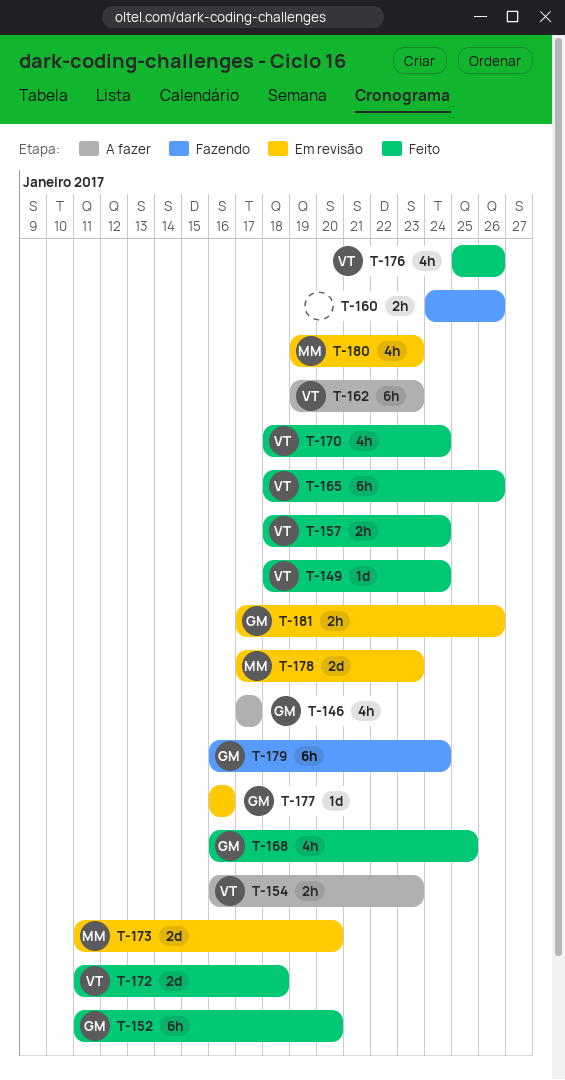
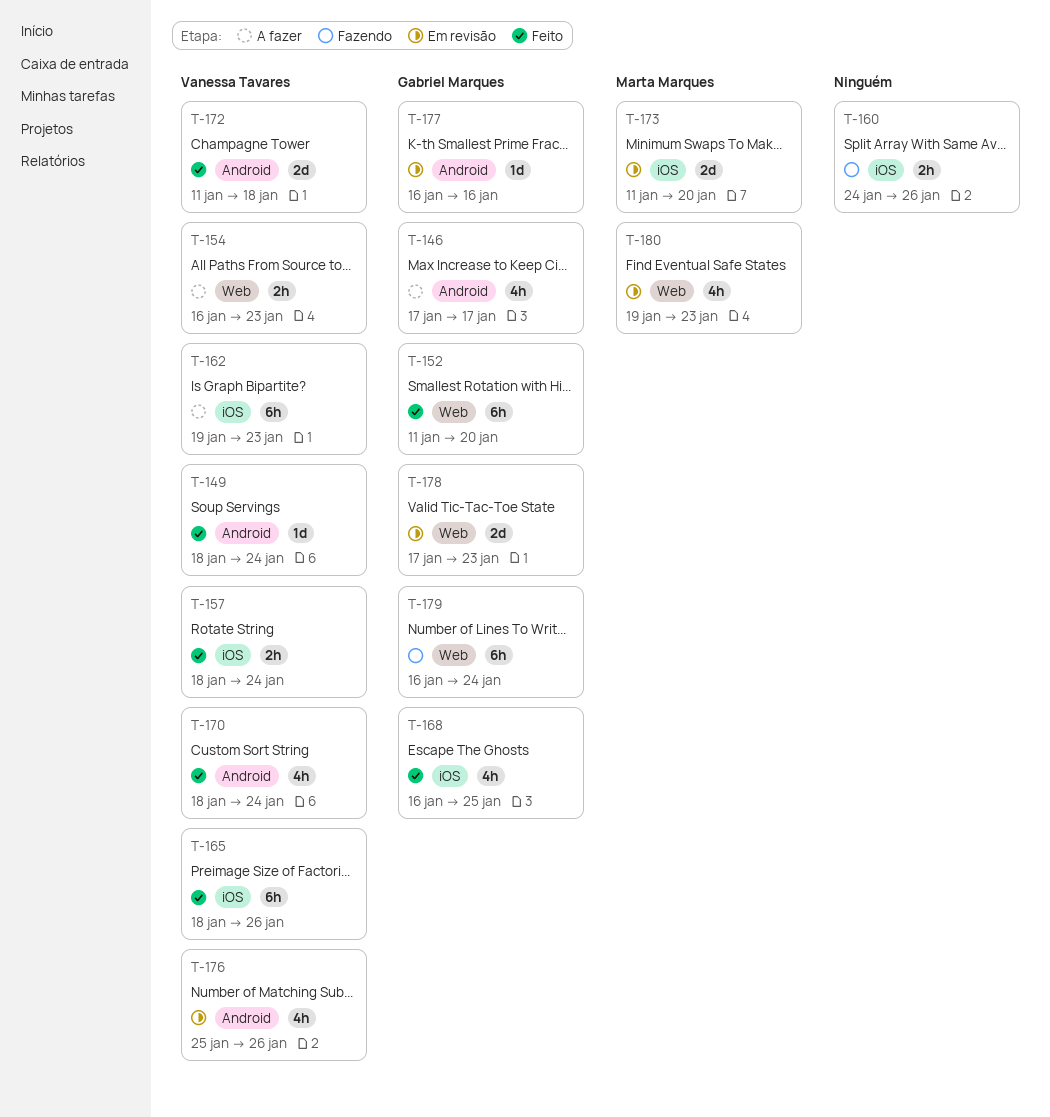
T-176, status: Feito -> Em revisão
T-178, owner: Marta Marques -> Gabriel Marques
T-181: present -> none

